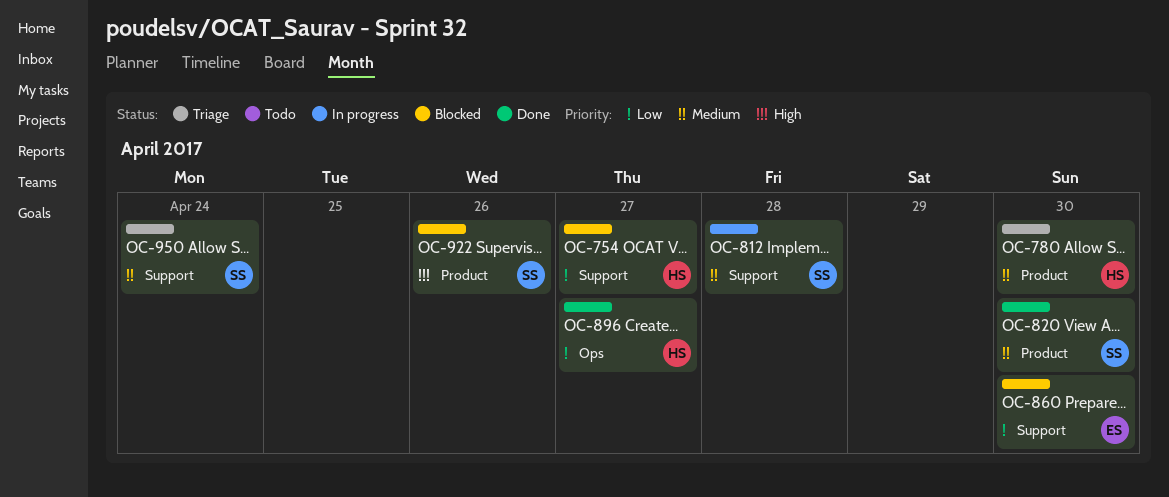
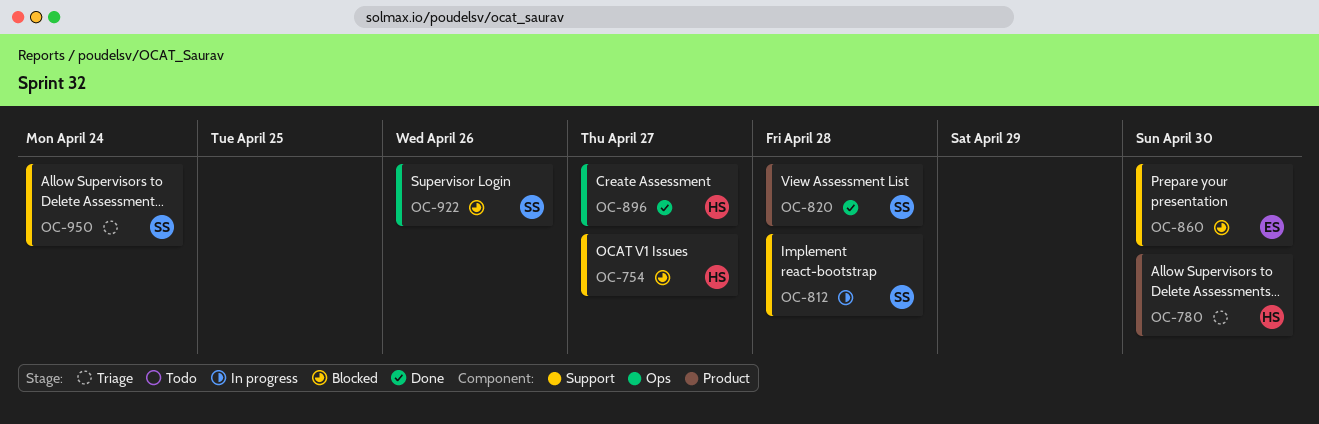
OC-820, due: Apr 30 -> Apr 28
OC-922, label: Product -> Ops

